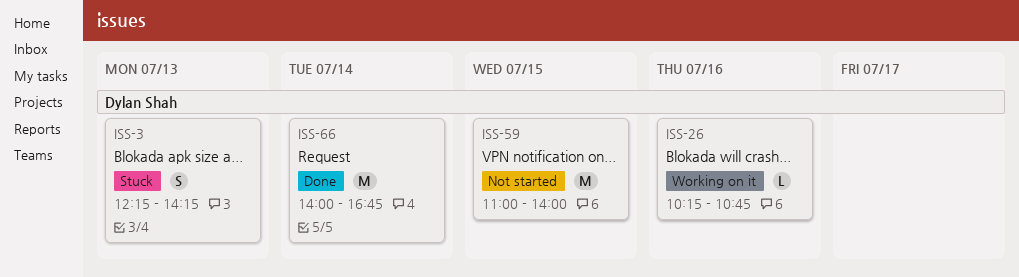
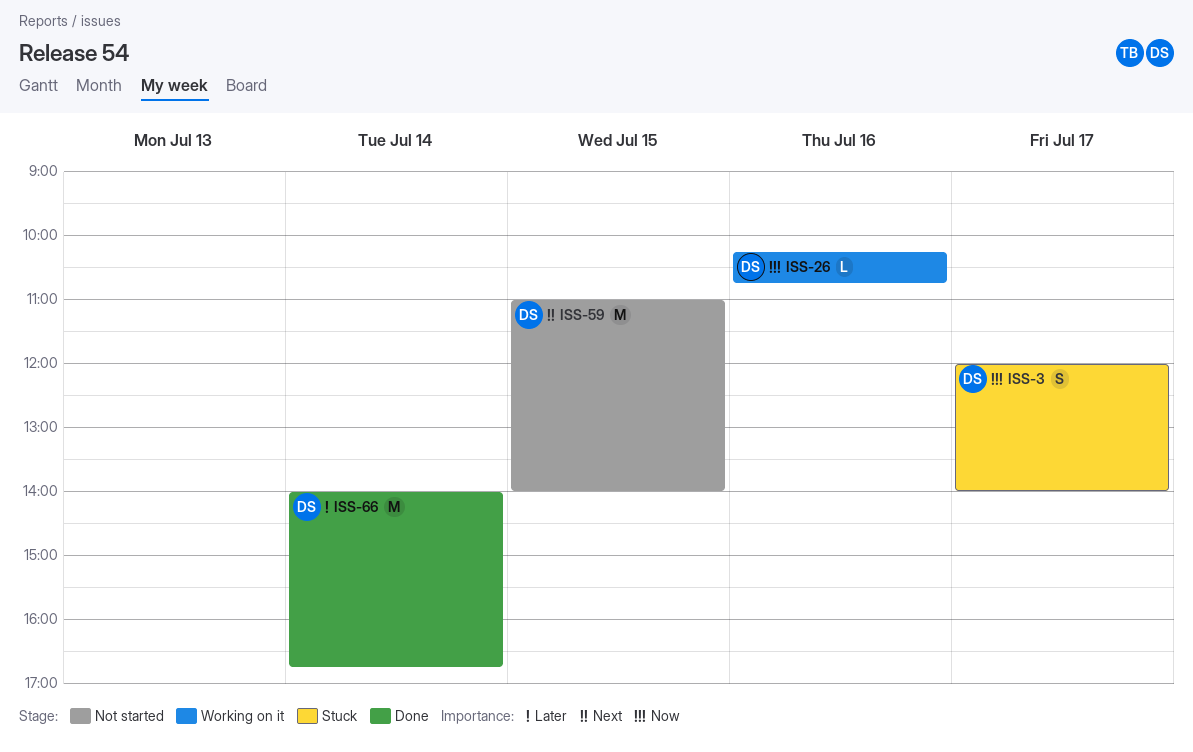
ISS-3, day: Jul 13 -> Jul 17
ISS-3, begins: 12:15 -> 12:00
ISS-3, ends: 14:15 -> 14:00

